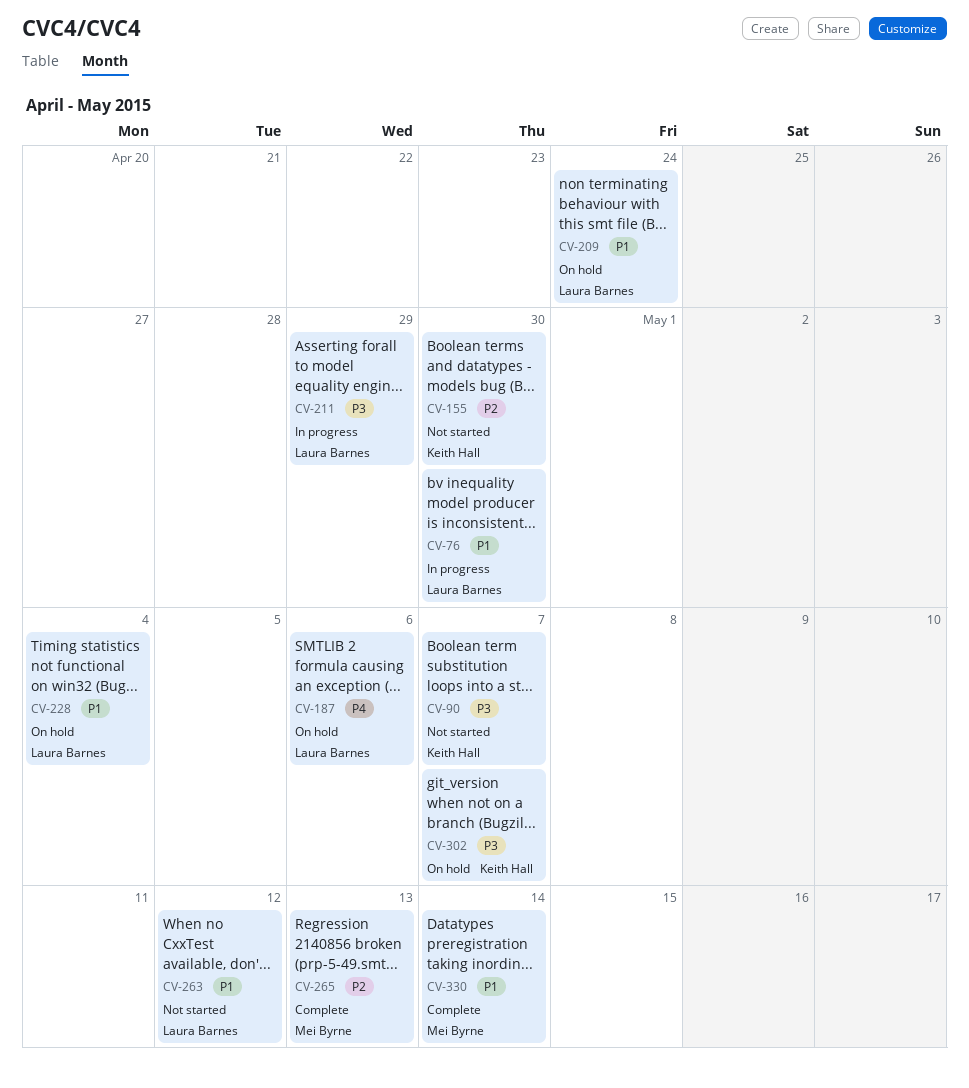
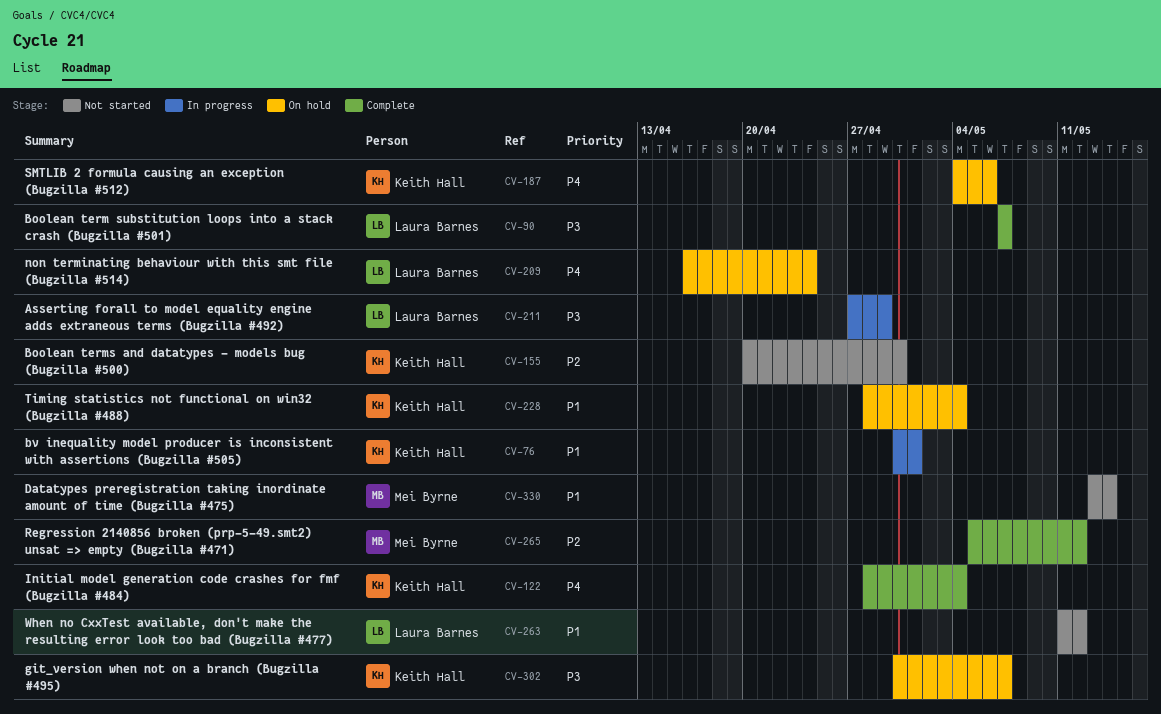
CV-76, owner: Laura Barnes -> Keith Hall
CV-76, due: Apr 30 -> May 1
CV-90, status: Not started -> Complete
CV-90, owner: Keith Hall -> Laura Barnes
CV-122: none -> present
CV-187, owner: Laura Barnes -> Keith Hall
CV-209, priority: P1 -> P4
CV-228, owner: Laura Barnes -> Keith Hall
CV-265, due: May 13 -> May 12
CV-330, status: Complete -> Not started

